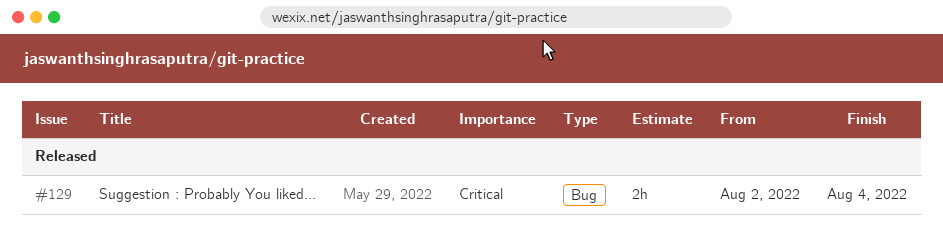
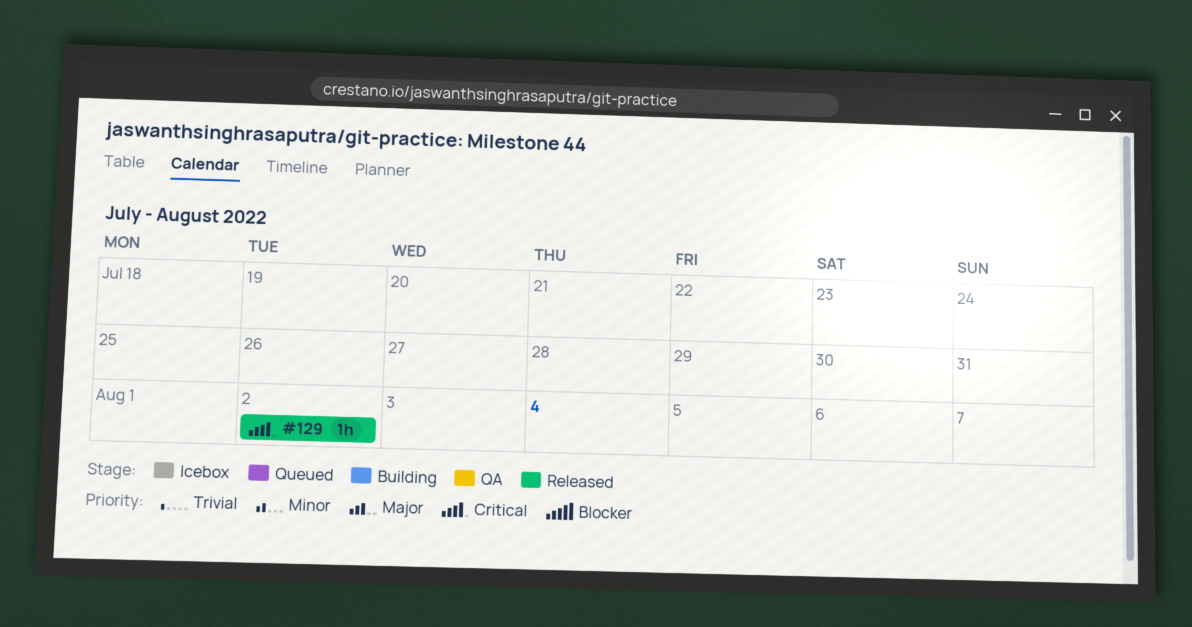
#129, estimate: 2h -> 1h
#129, due: Aug 4 -> Aug 2

